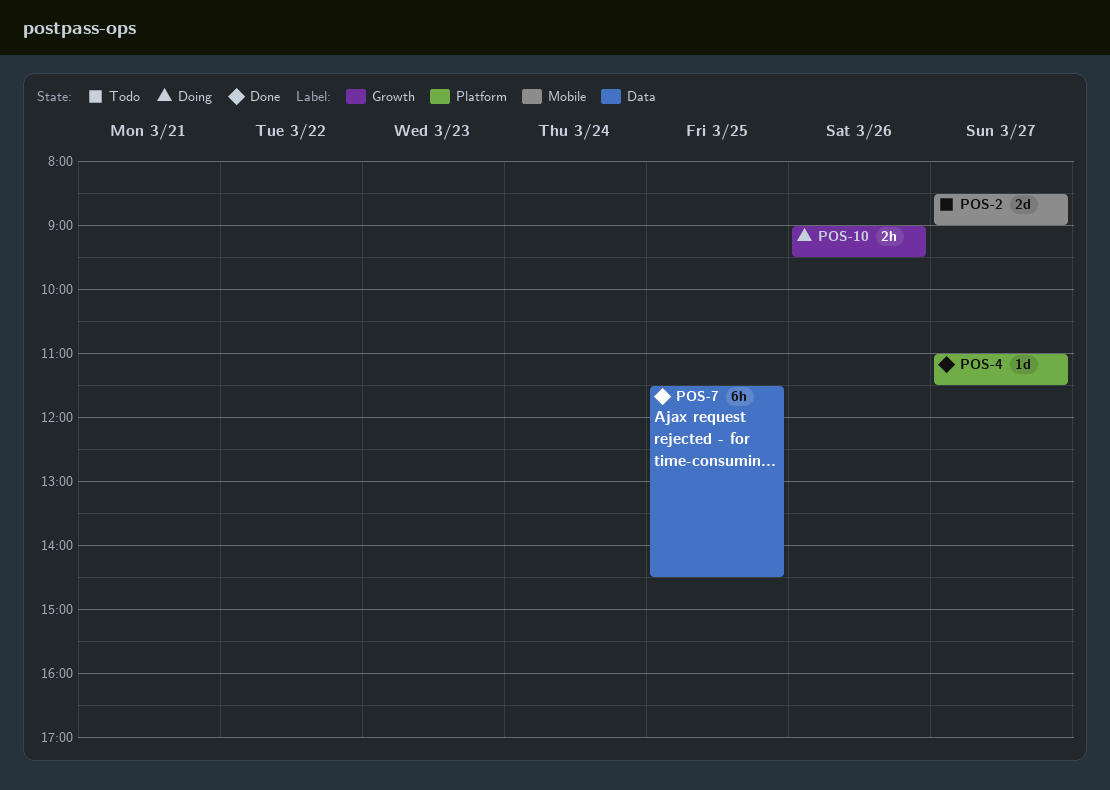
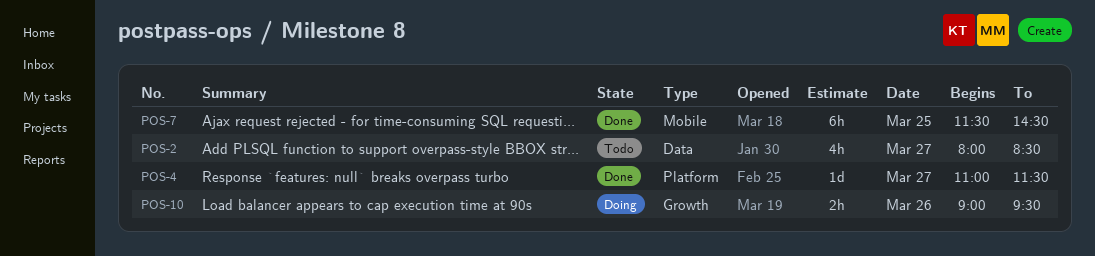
POS-2, label: Mobile -> Data
POS-2, estimate: 2d -> 4h
POS-2, begins: 08:30 -> 08:00
POS-2, ends: 09:00 -> 08:30
POS-7, label: Data -> Mobile

